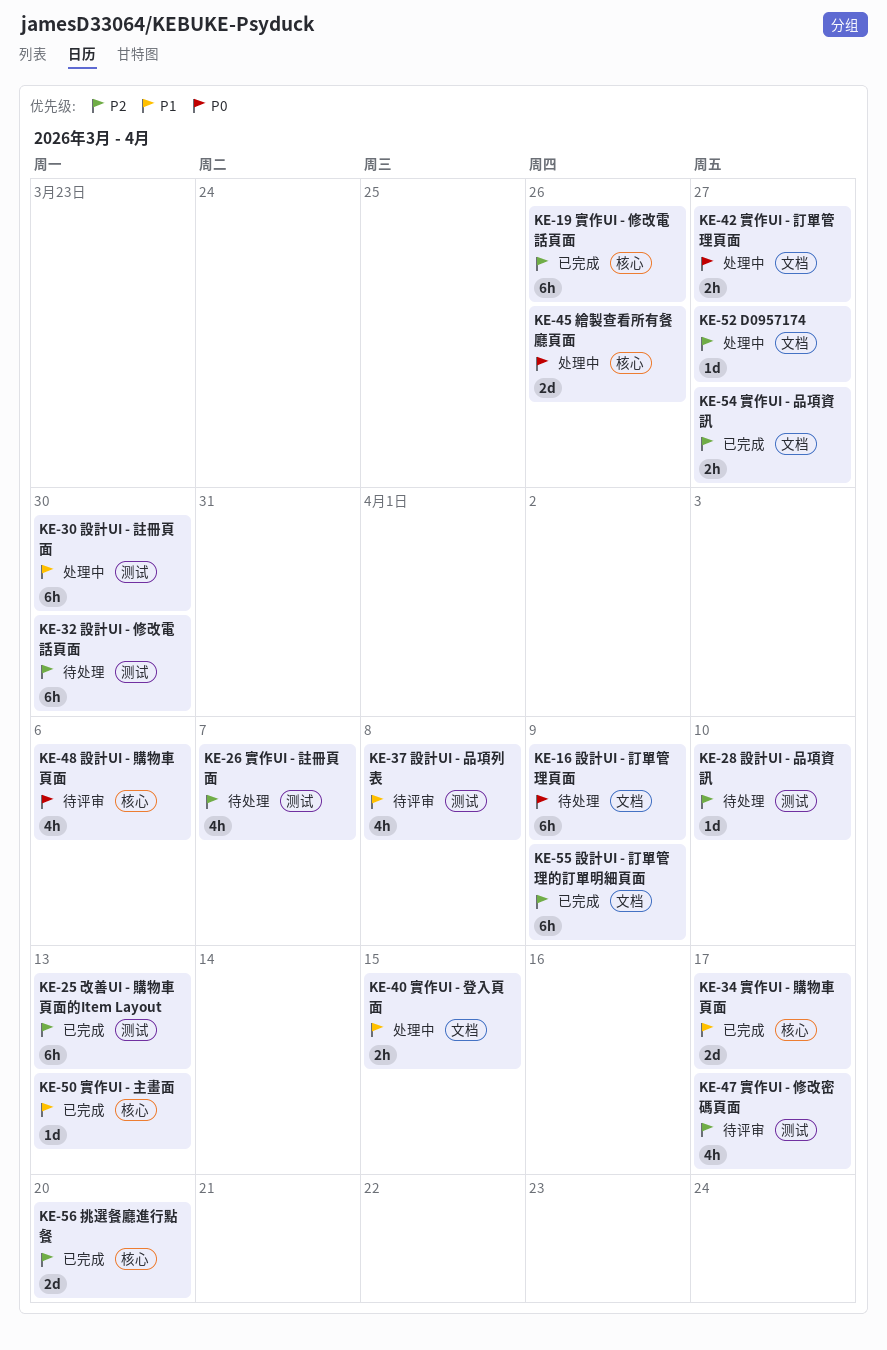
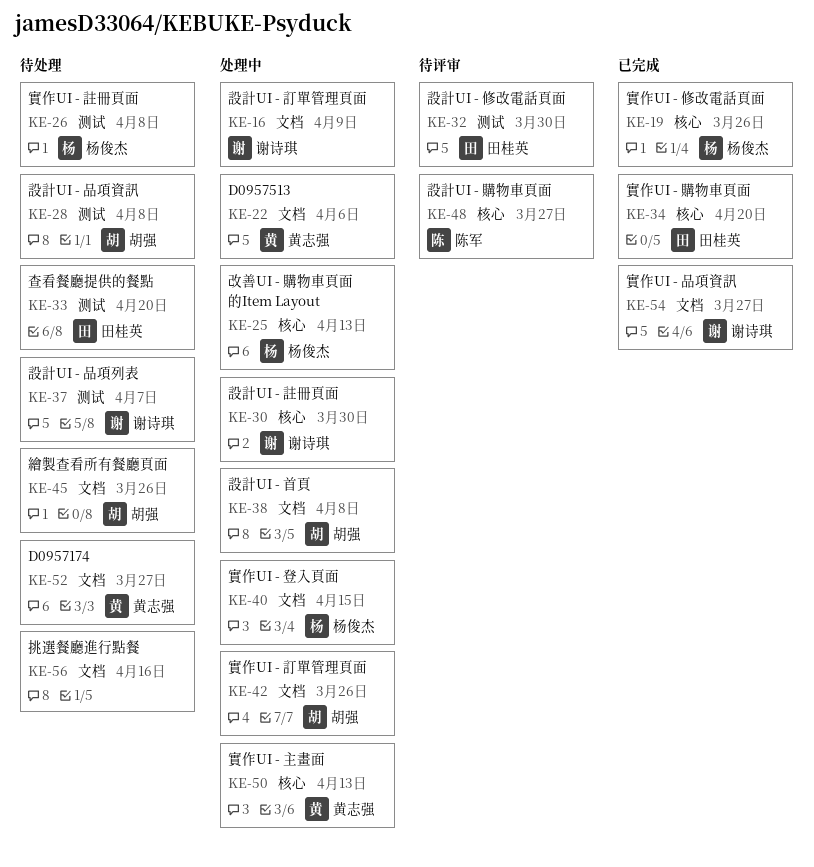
KE-16, status: 待处理 -> 处理中
KE-22: none -> present
KE-25, status: 已完成 -> 处理中
KE-25, label: 测试 -> 核心
KE-26, due: Apr 7 -> Apr 8
KE-28, due: Apr 10 -> Apr 8
KE-30, label: 测试 -> 核心
KE-32, status: 待处理 -> 待评审
KE-33: none -> present
KE-34, due: Apr 17 -> Apr 20
KE-37, status: 待评审 -> 待处理
KE-37, due: Apr 8 -> Apr 7
KE-38: none -> present
KE-42, due: Mar 27 -> Mar 26
KE-45, status: 处理中 -> 待处理
KE-45, label: 核心 -> 文档
KE-47: present -> none
KE-48, due: Apr 6 -> Mar 27
KE-50, status: 已完成 -> 处理中
KE-52, status: 处理中 -> 待处理
KE-55: present -> none
KE-56, status: 已完成 -> 待处理
KE-56, label: 核心 -> 文档
KE-56, due: Apr 20 -> Apr 16

